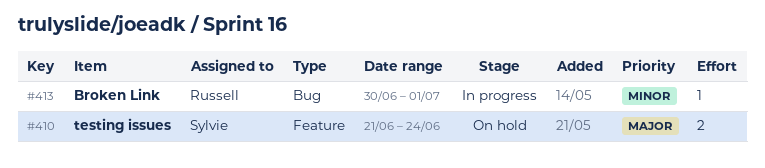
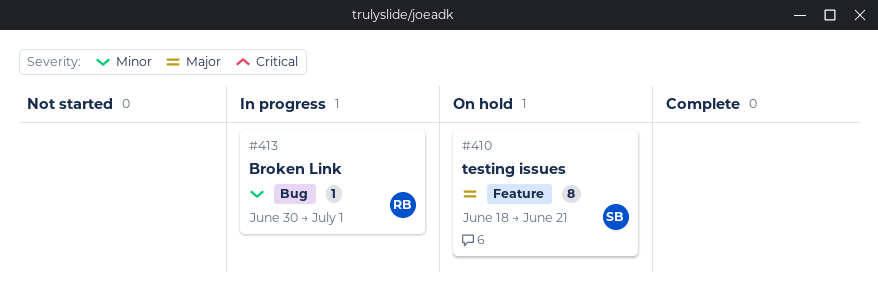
#410, estimate: 2 -> 8
#410, start: Jun 21 -> Jun 18
#410, due: Jun 24 -> Jun 21

